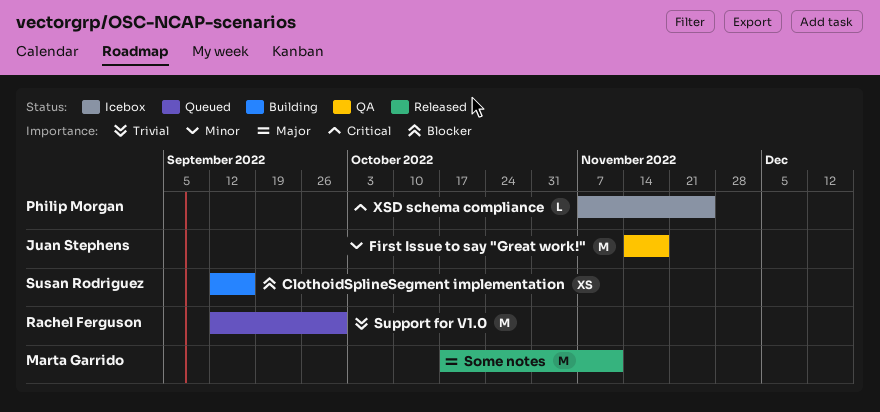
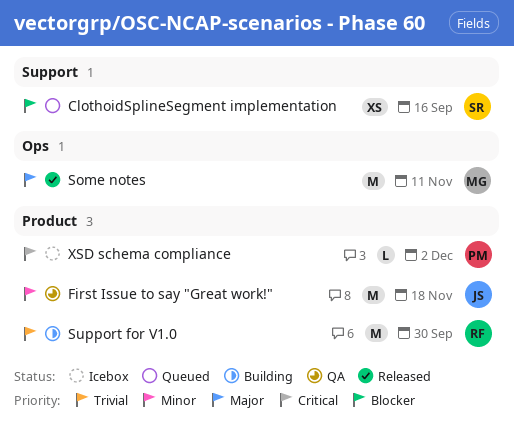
ClothoidSplineSegment implementation, status: Building -> Queued
Support for V1.0, status: Queued -> Building
XSD schema compliance, due: Nov 25 -> Dec 2

